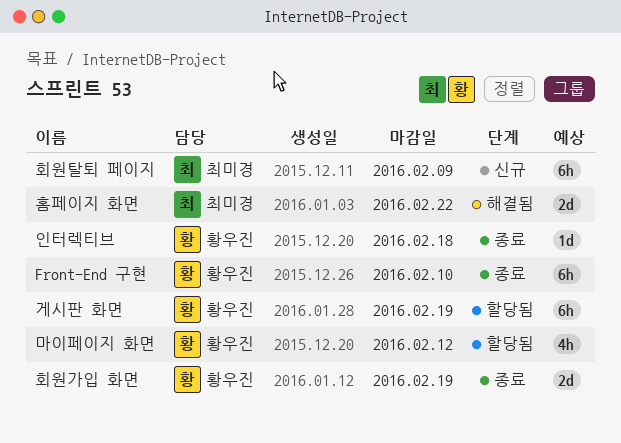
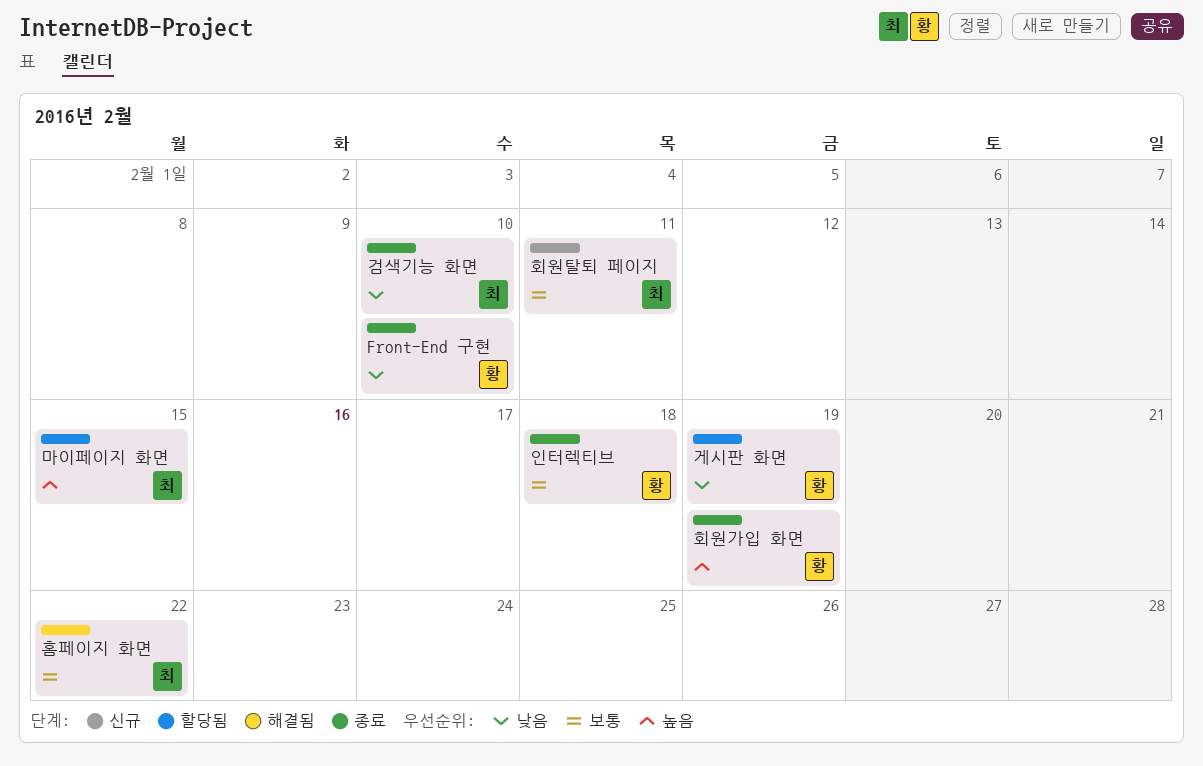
검색기능 화면: none -> present
마이페이지 화면, owner: 황우진 -> 최미경
마이페이지 화면, due: Feb 12 -> Feb 15
회원탈퇴 페이지, due: Feb 9 -> Feb 11

